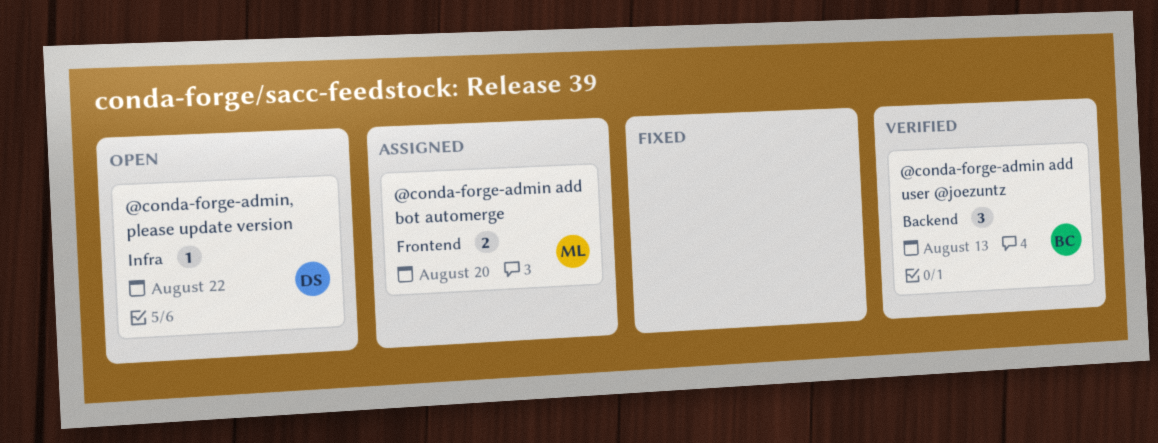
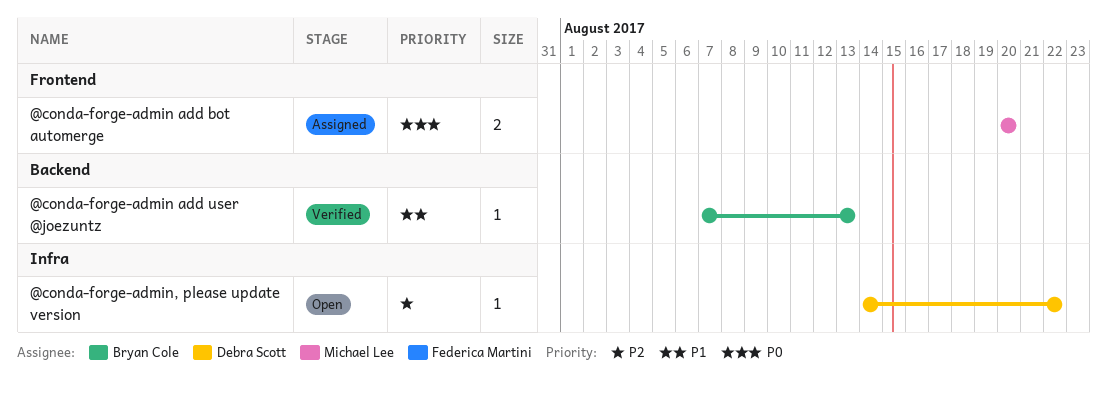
@conda-forge-admin add user @joezuntz, estimate: 3 -> 1

